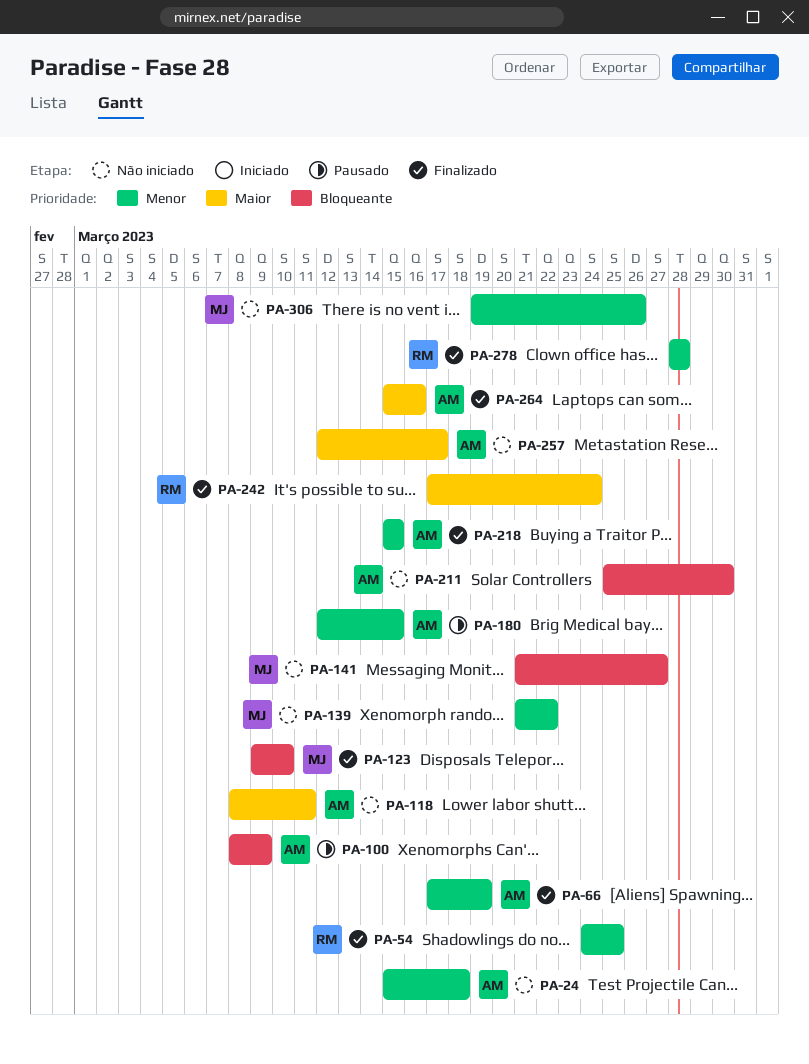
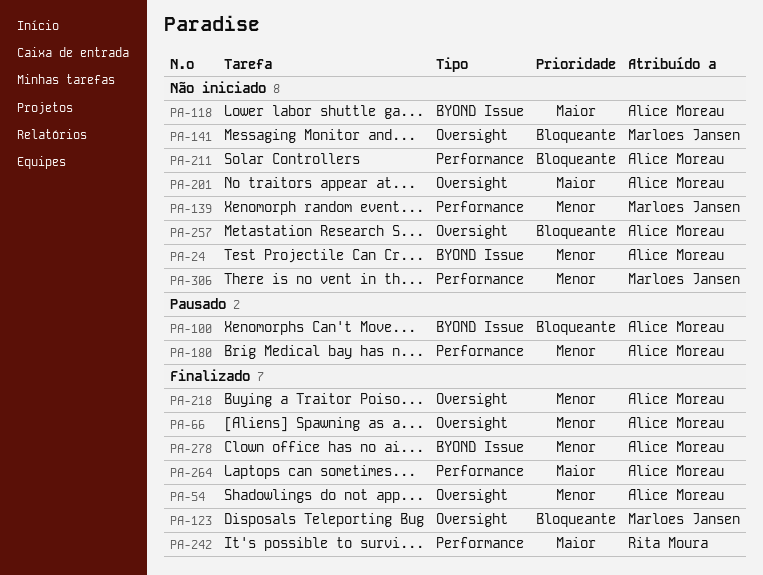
PA-54, owner: Rita Moura -> Alice Moreau
PA-201: none -> present
PA-257, priority: Maior -> Bloqueante
PA-278, owner: Rita Moura -> Alice Moreau

